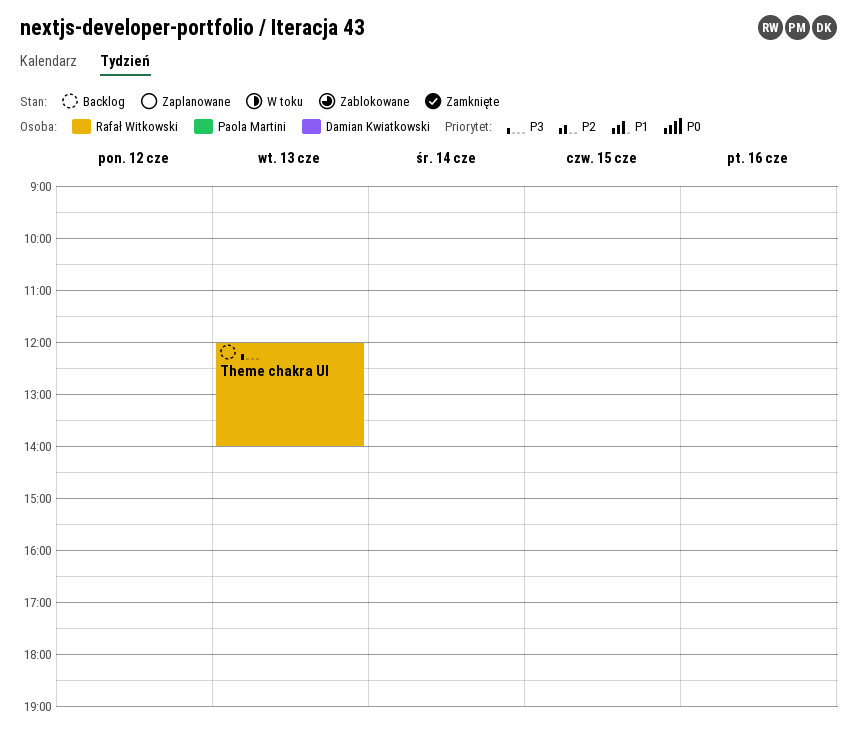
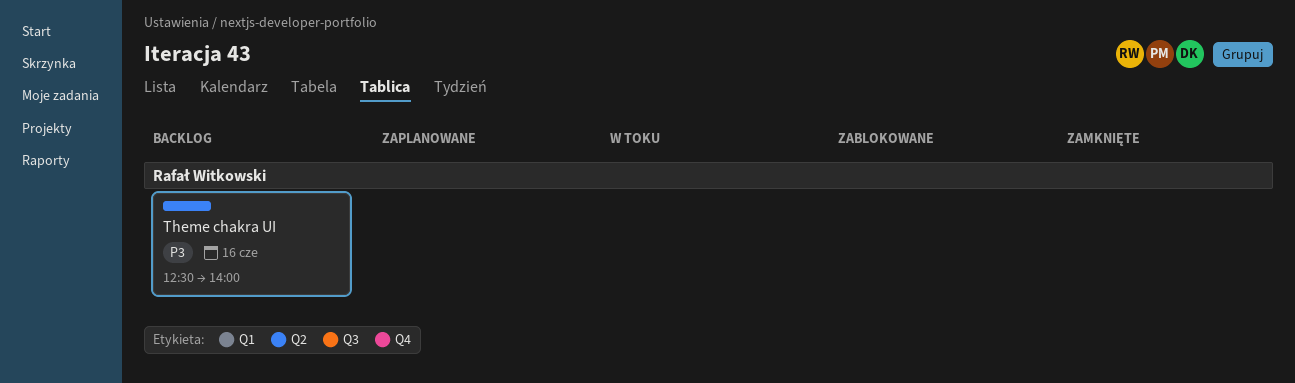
Theme chakra UI, day: Jun 13 -> Jun 16
Theme chakra UI, begins: 12:00 -> 12:30

